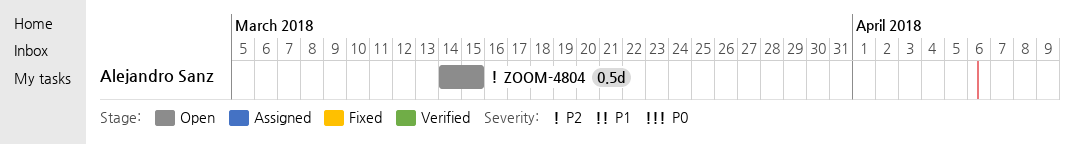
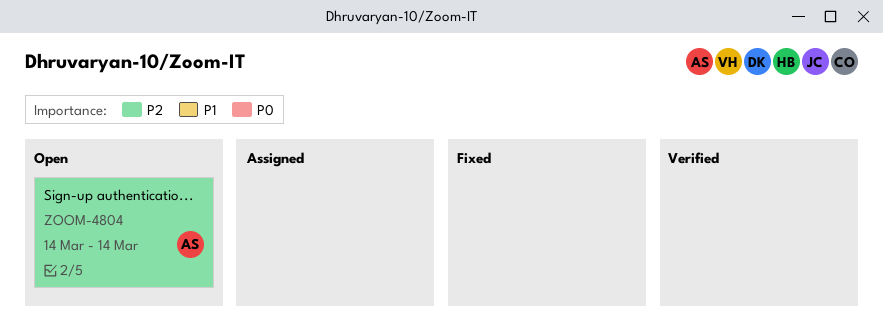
ZOOM-4804, due: Mar 15 -> Mar 14

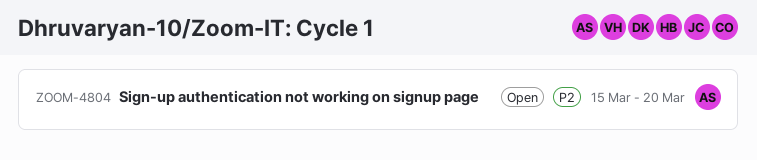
ZOOM-4804, start: Mar 14 -> Mar 15
ZOOM-4804, due: Mar 14 -> Mar 20

